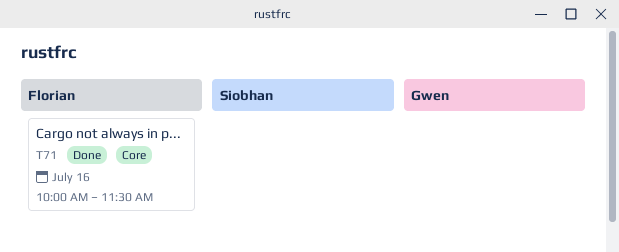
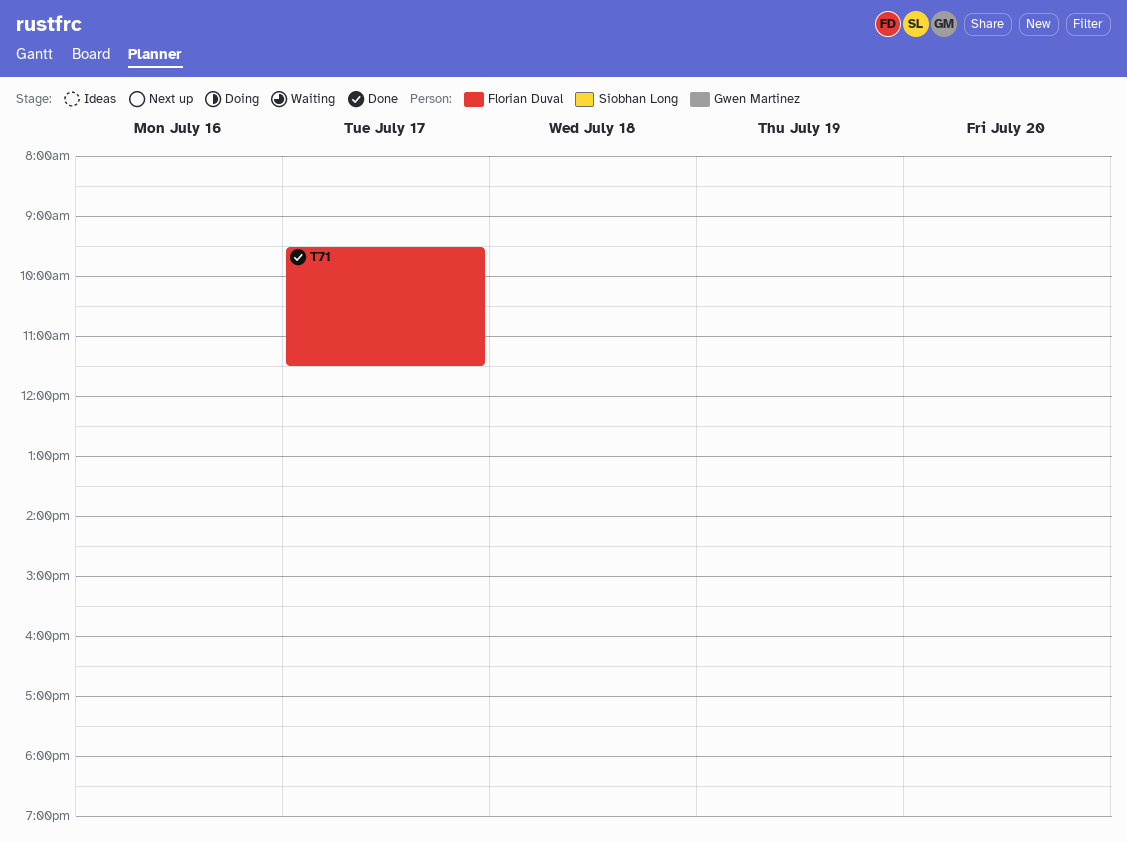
T71, day: Jul 16 -> Jul 17
T71, begins: 10:00 -> 09:30

